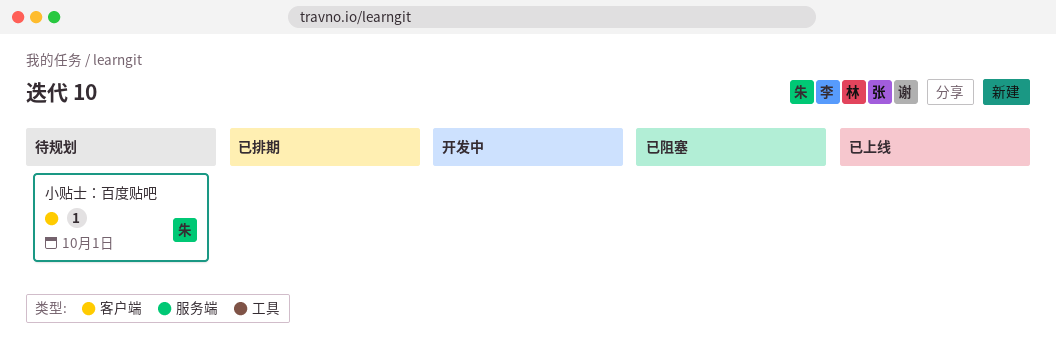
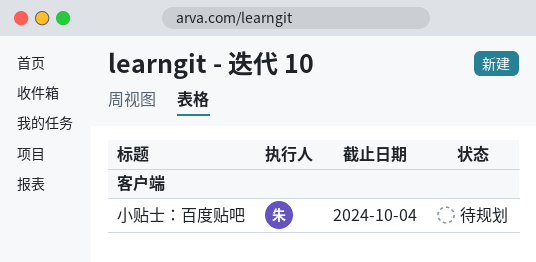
小贴士：百度贴吧, due: Oct 1 -> Oct 4

